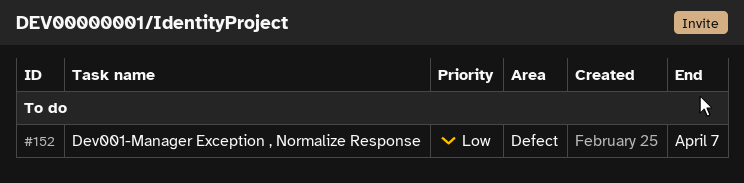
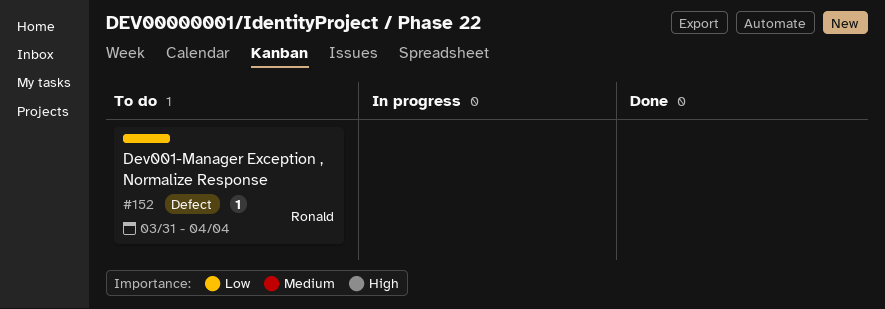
#152, due: Apr 7 -> Apr 4

